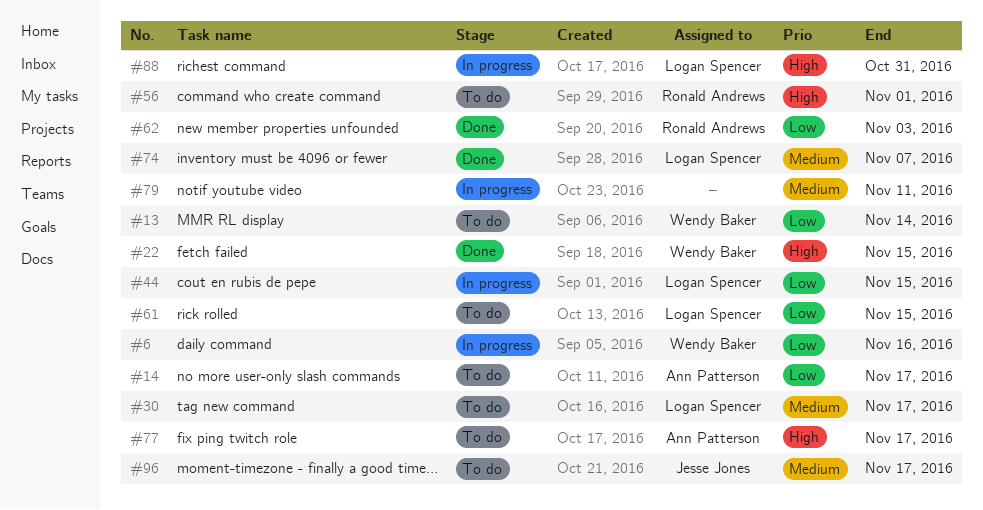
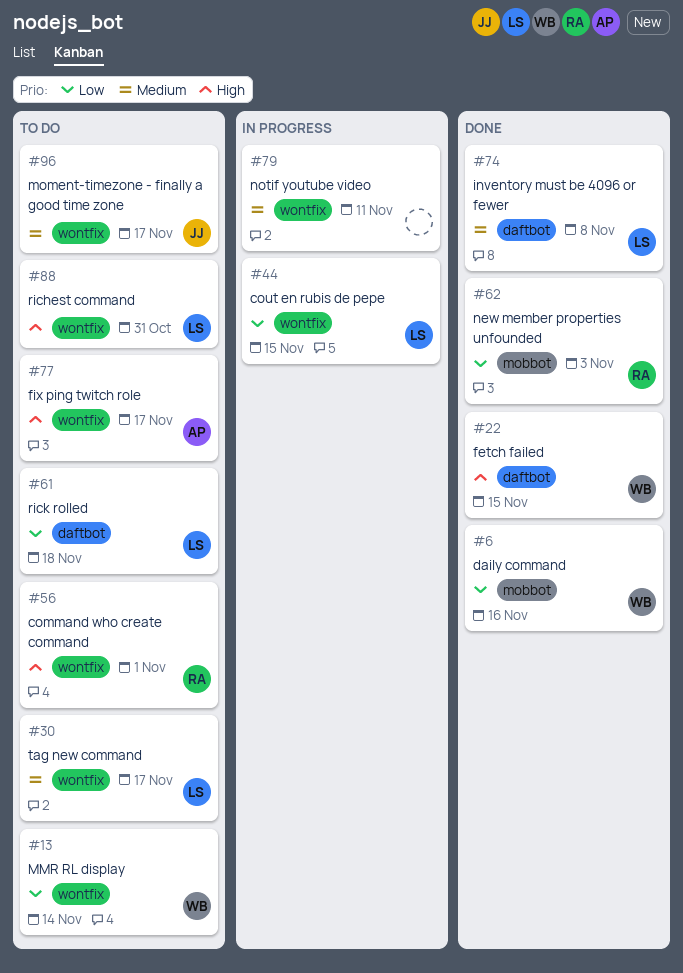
#6, status: In progress -> Done
#14: present -> none
#61, due: Nov 15 -> Nov 18
#74, due: Nov 7 -> Nov 8
#88, status: In progress -> To do

